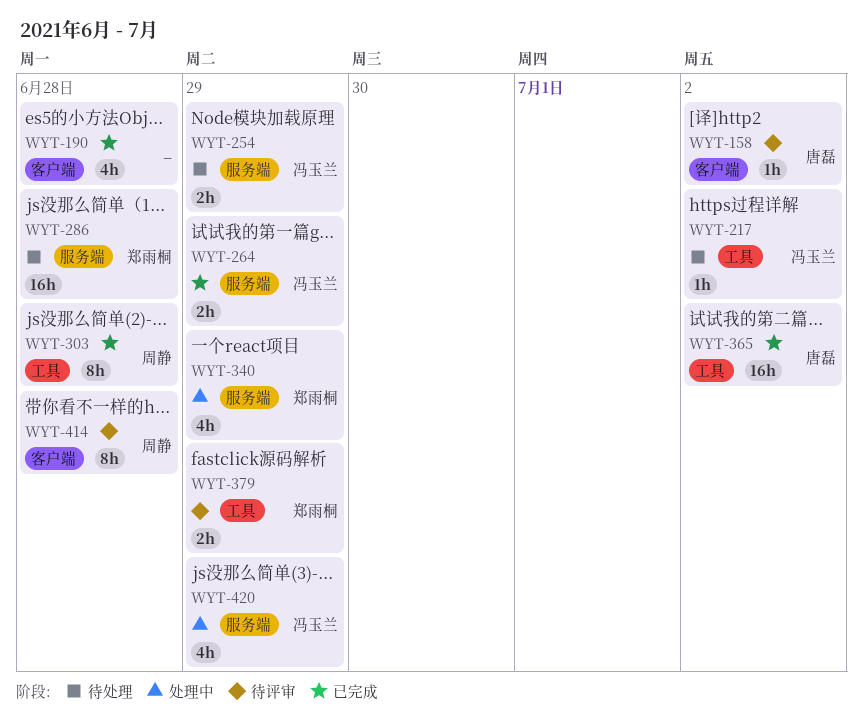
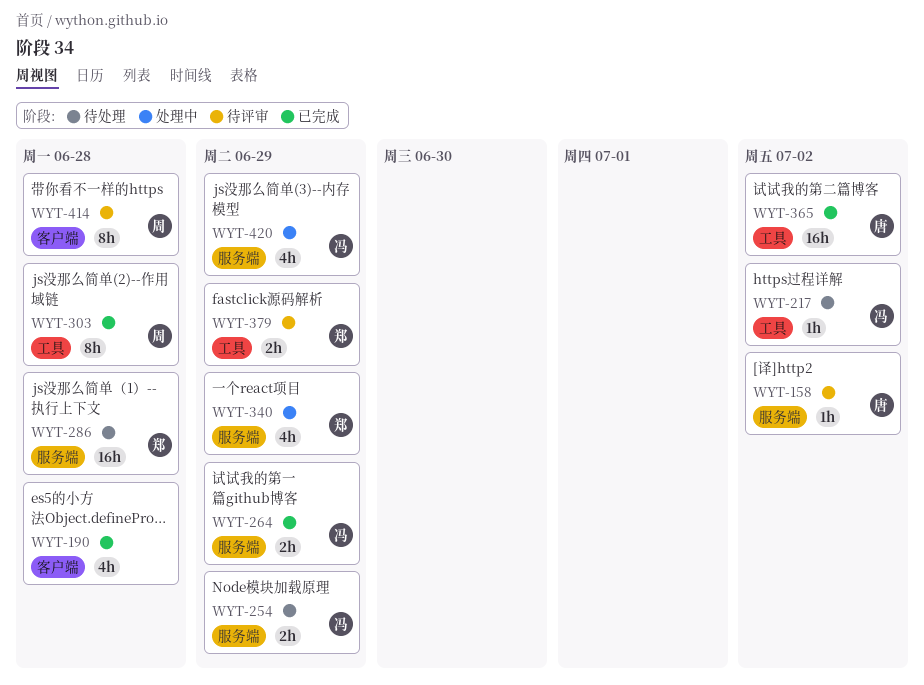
WYT-158, label: 客户端 -> 服务端

